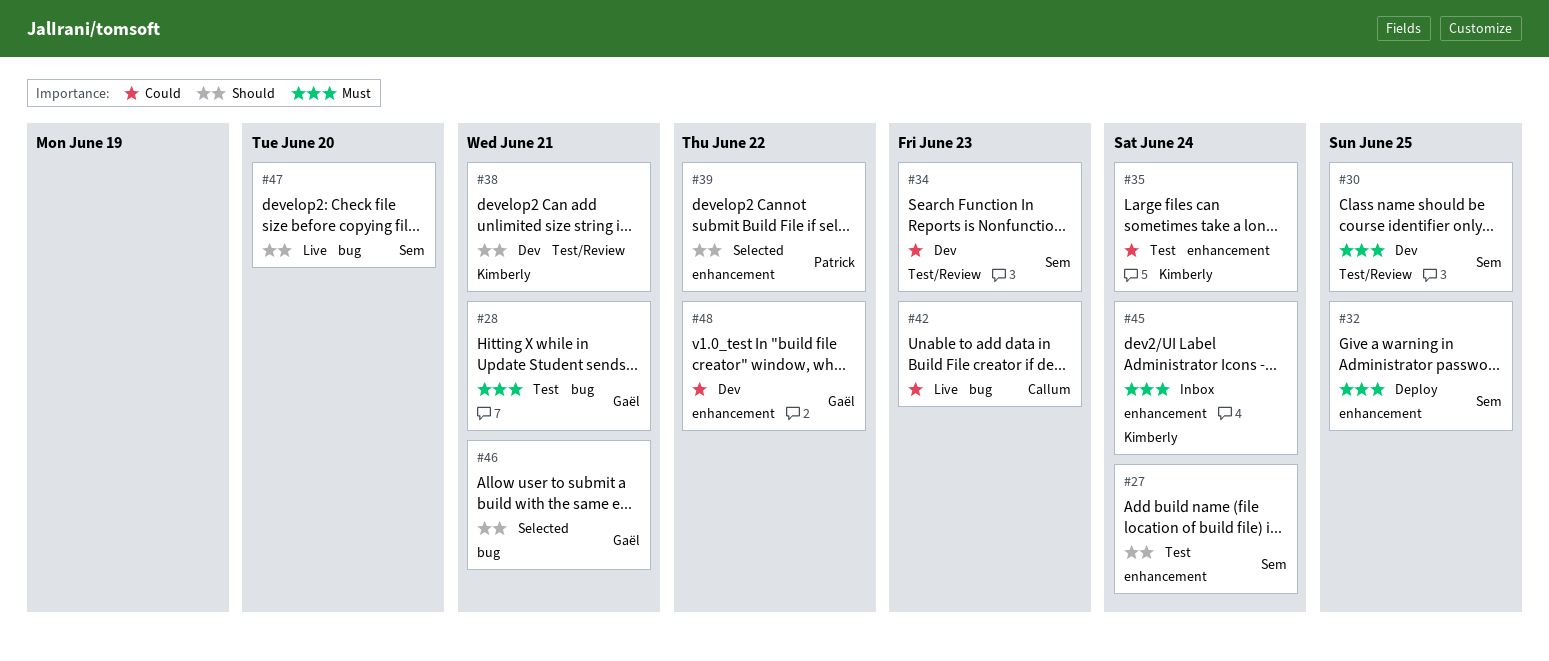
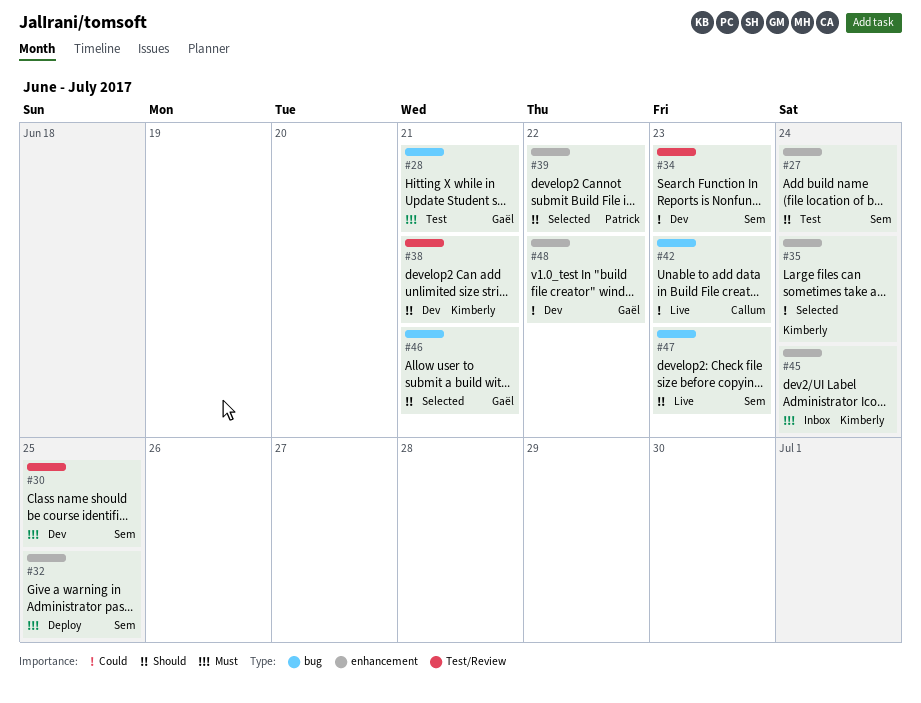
#35, status: Test -> Selected
#47, due: Jun 20 -> Jun 23

